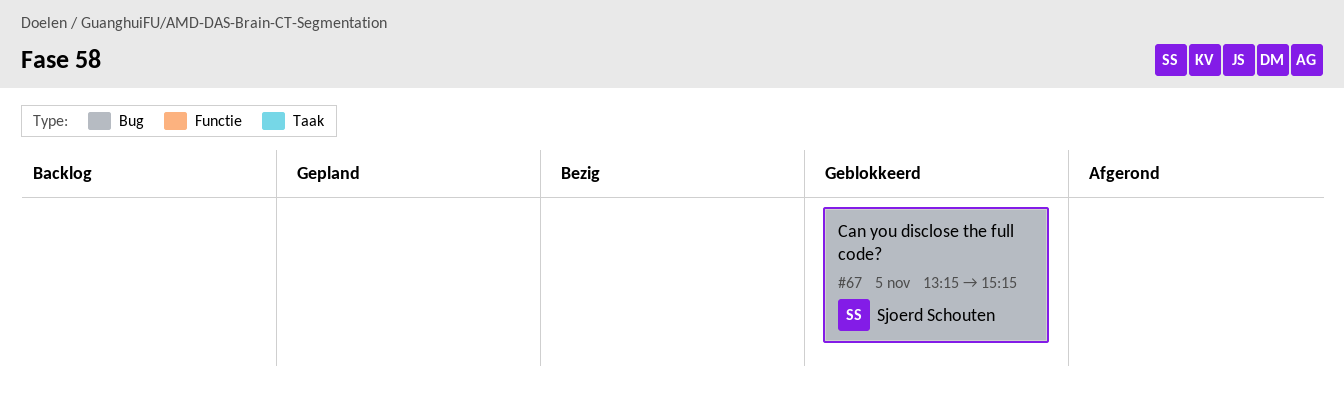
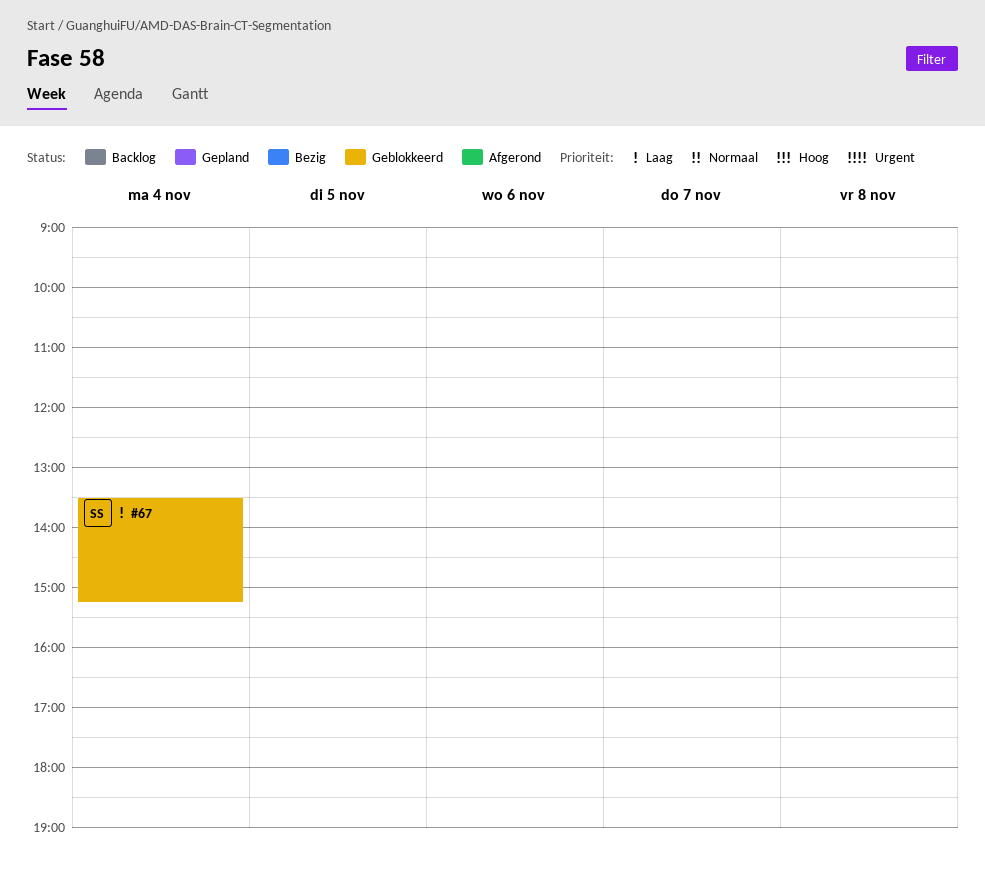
#67, day: Nov 5 -> Nov 4
#67, begins: 13:15 -> 13:30

